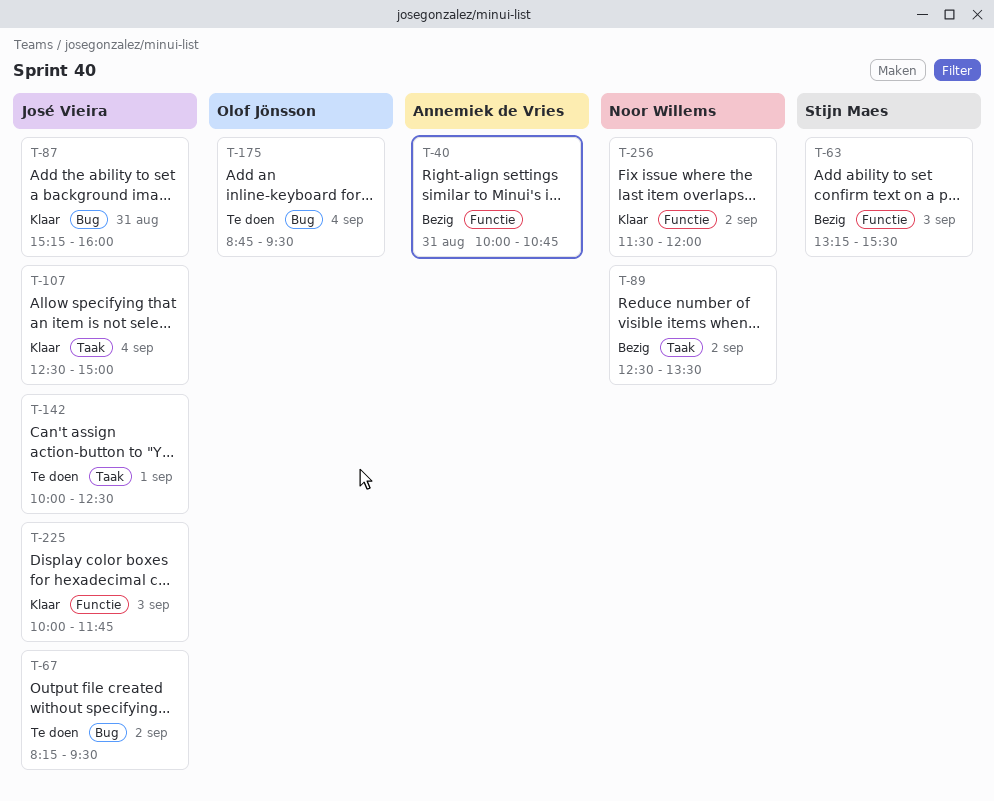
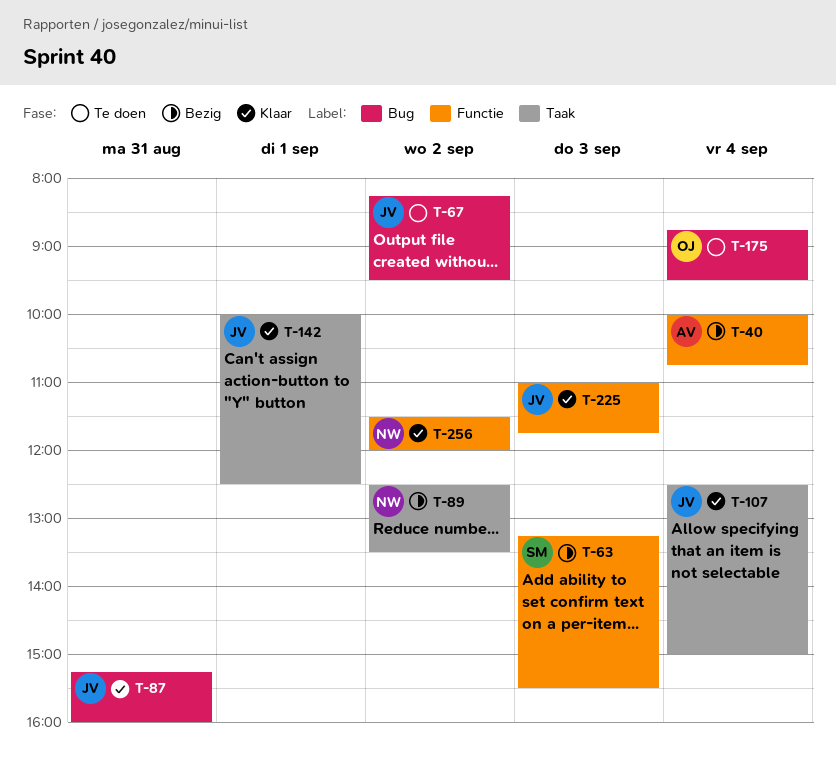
T-40, day: Aug 31 -> Sep 4
T-142, status: Te doen -> Klaar
T-225, begins: 10:00 -> 11:00

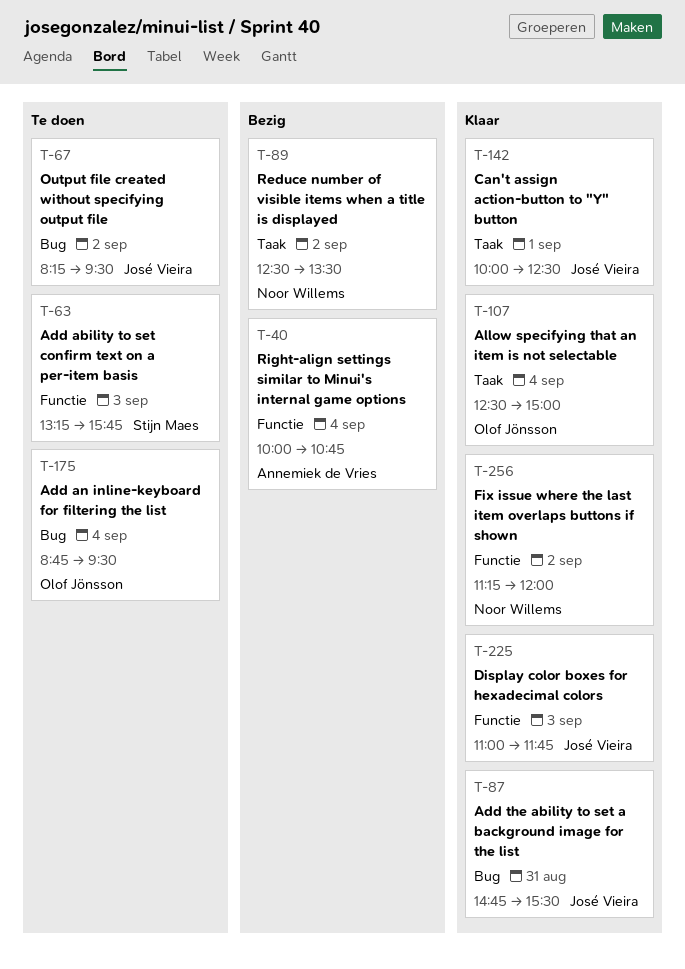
T-63, status: Bezig -> Te doen
T-63, ends: 15:30 -> 15:45
T-87, begins: 15:15 -> 14:45
T-87, ends: 16:00 -> 15:30
T-107, owner: José Vieira -> Olof Jönsson
T-256, begins: 11:30 -> 11:15

